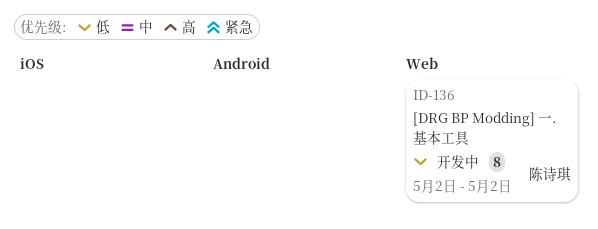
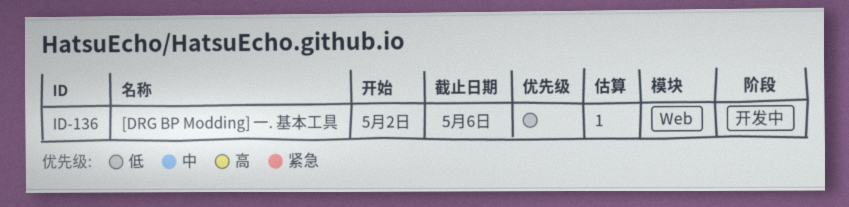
ID-136, estimate: 8 -> 1
ID-136, due: May 2 -> May 6

